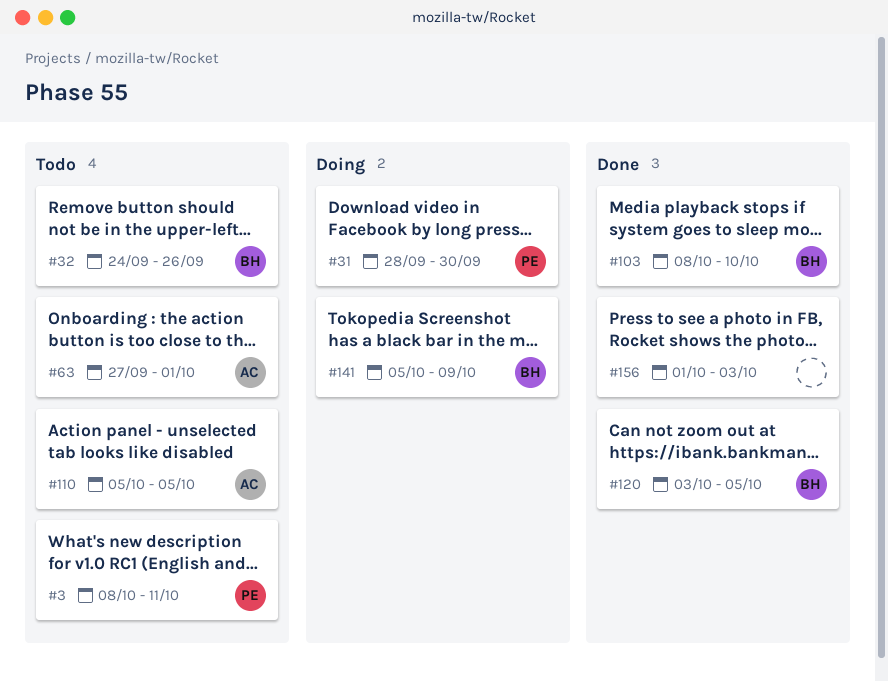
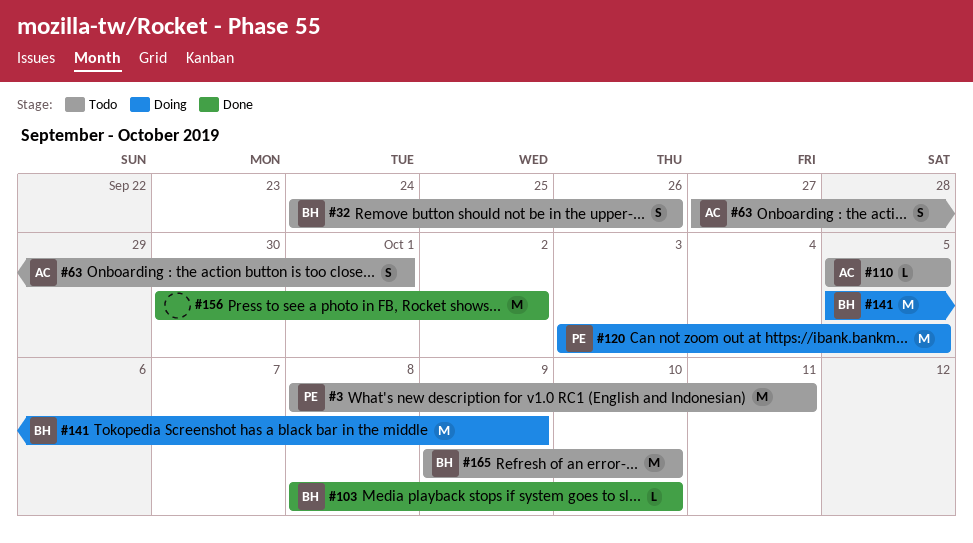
#31: present -> none
#120, status: Done -> Doing
#120, owner: BH -> PE
#156, start: Oct 1 -> Sep 30
#156, due: Oct 3 -> Oct 2
#165: none -> present

